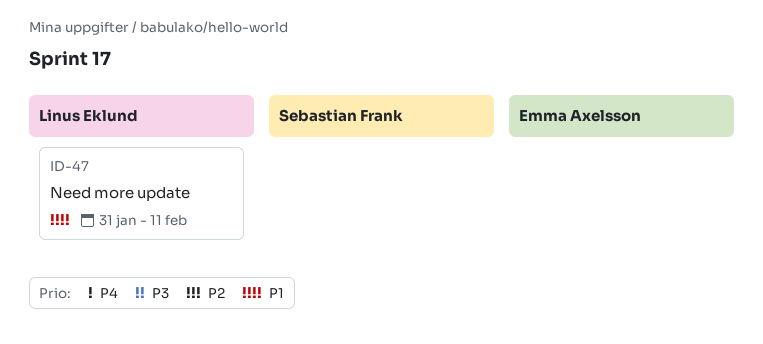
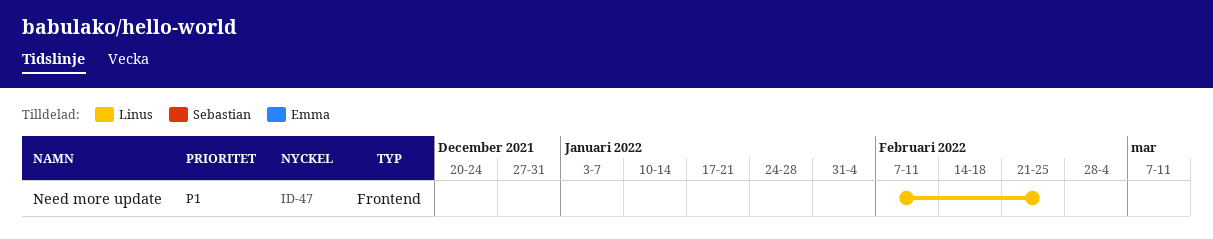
ID-47, start: Jan 31 -> Feb 7
ID-47, due: Feb 11 -> Feb 25

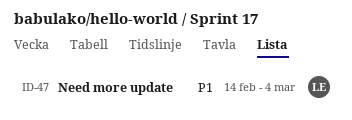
ID-47, start: Feb 7 -> Feb 14
ID-47, due: Feb 25 -> Mar 4

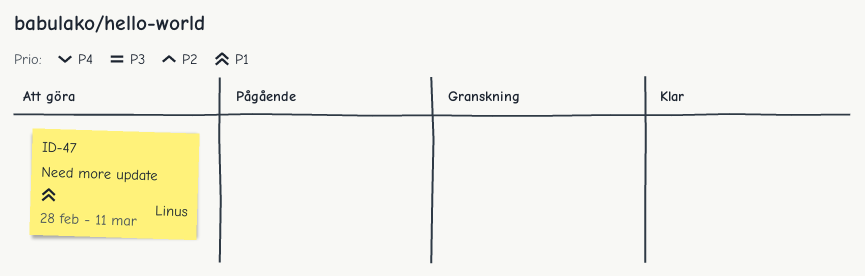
ID-47, start: Feb 14 -> Feb 28
ID-47, due: Mar 4 -> Mar 11

